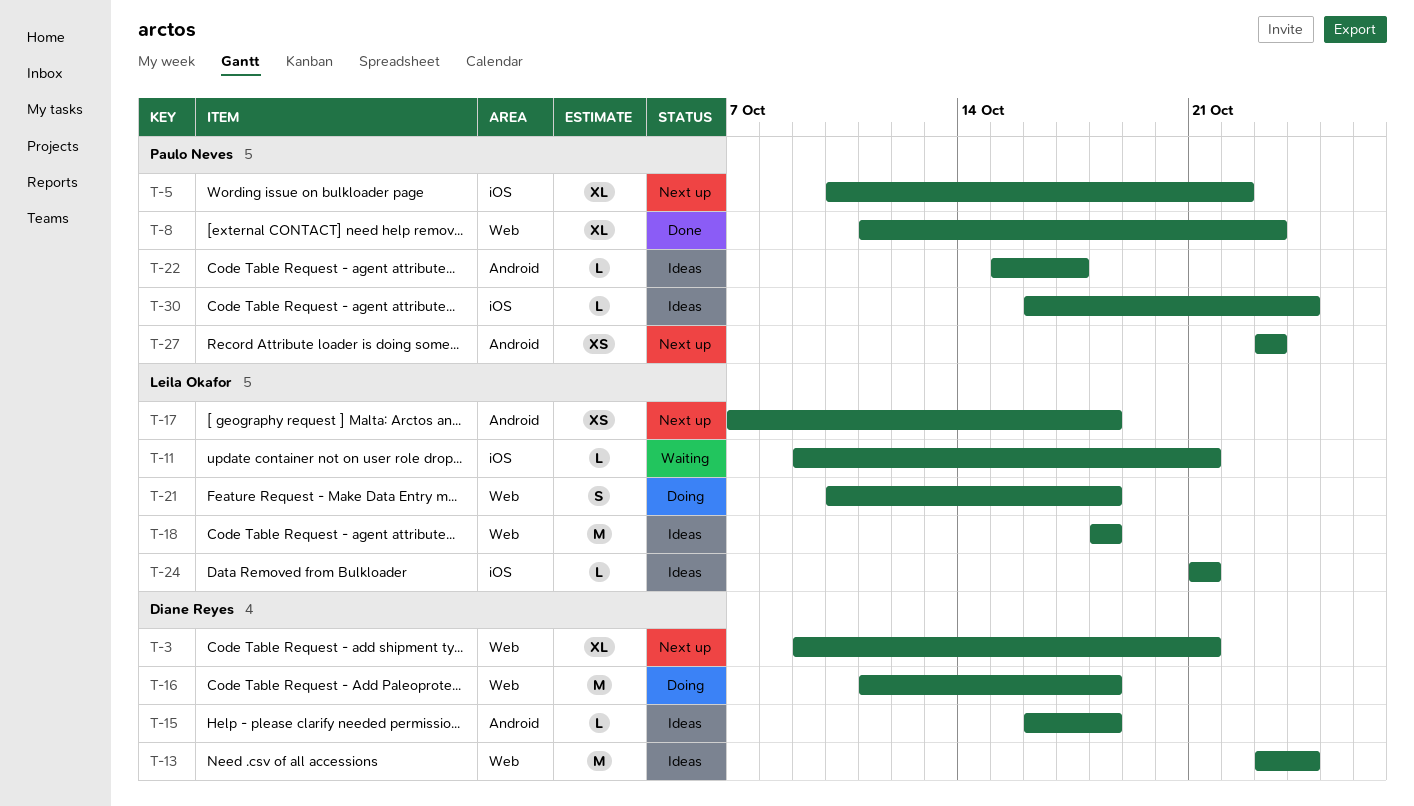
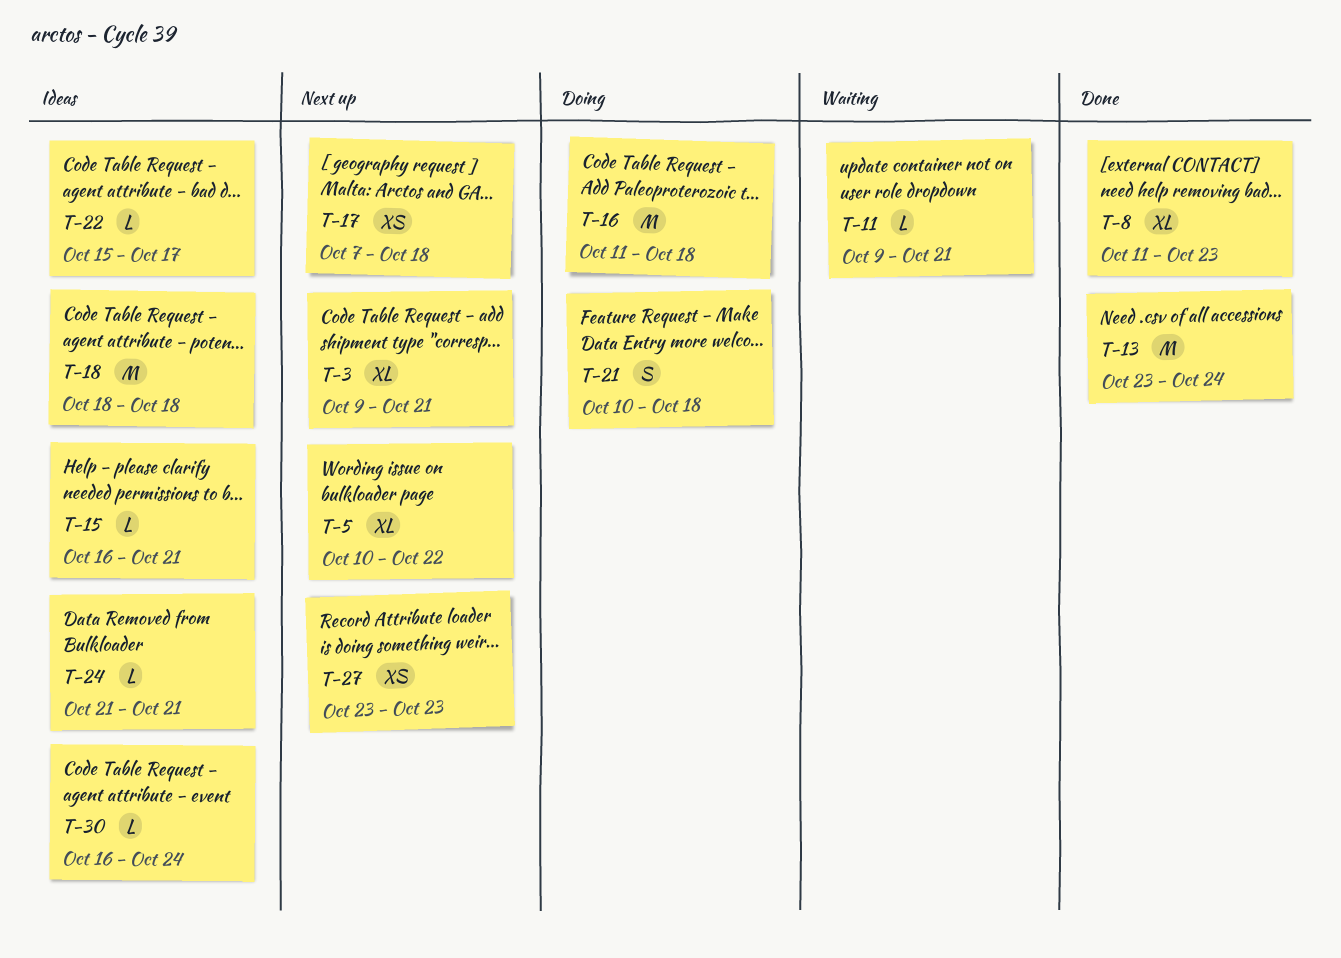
T-13, status: Ideas -> Done
T-15, due: Oct 18 -> Oct 21

